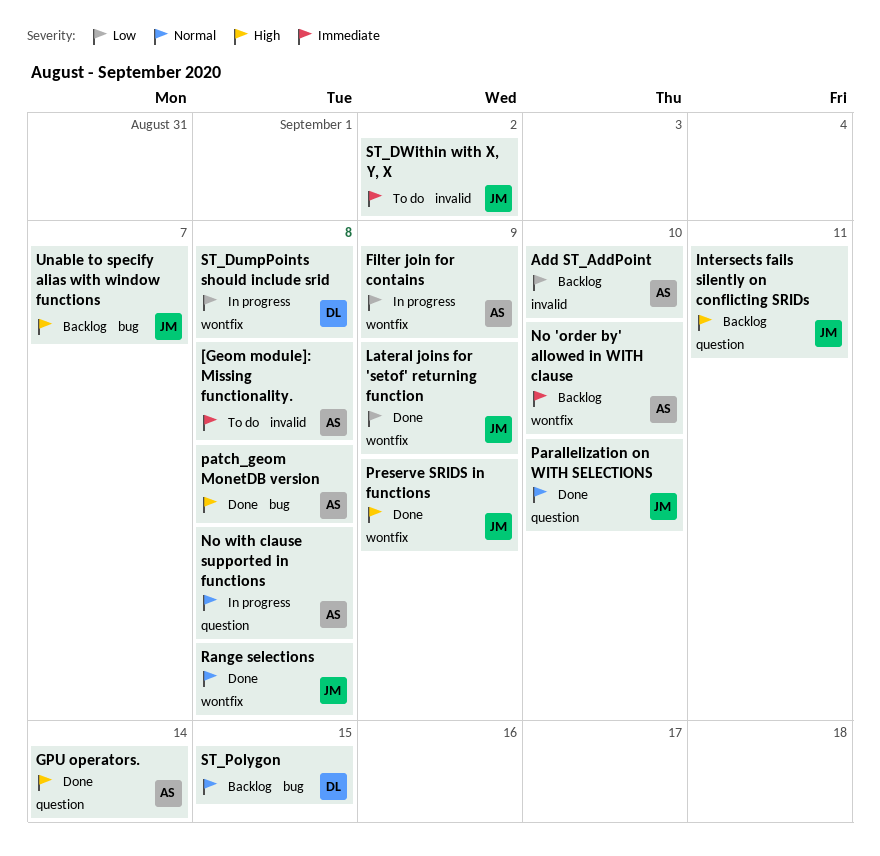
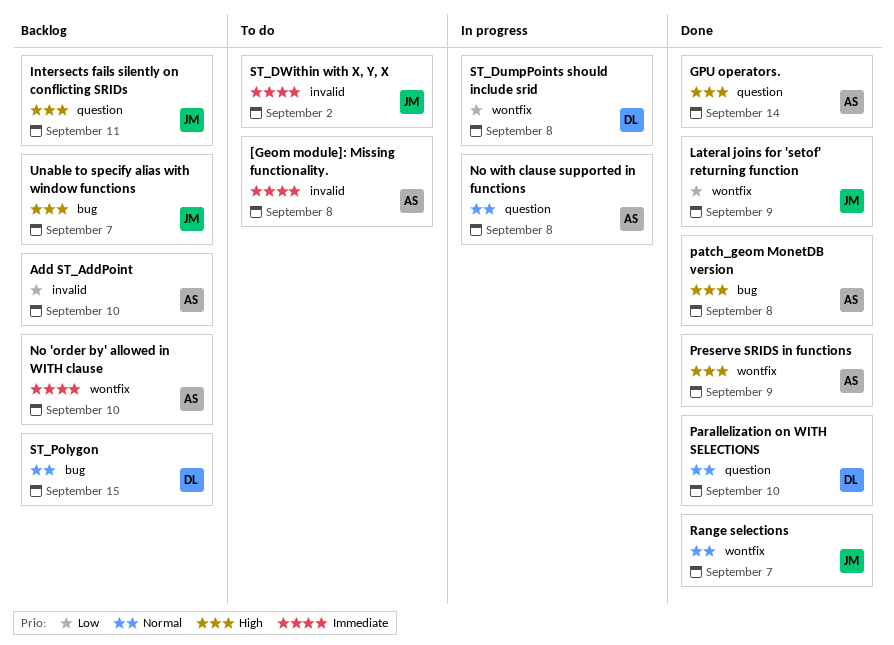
Filter join for contains: present -> none
Parallelization on WITH SELECTIONS, owner: JM -> DL
Preserve SRIDS in functions, owner: JM -> AS
Range selections, due: Sep 8 -> Sep 7

